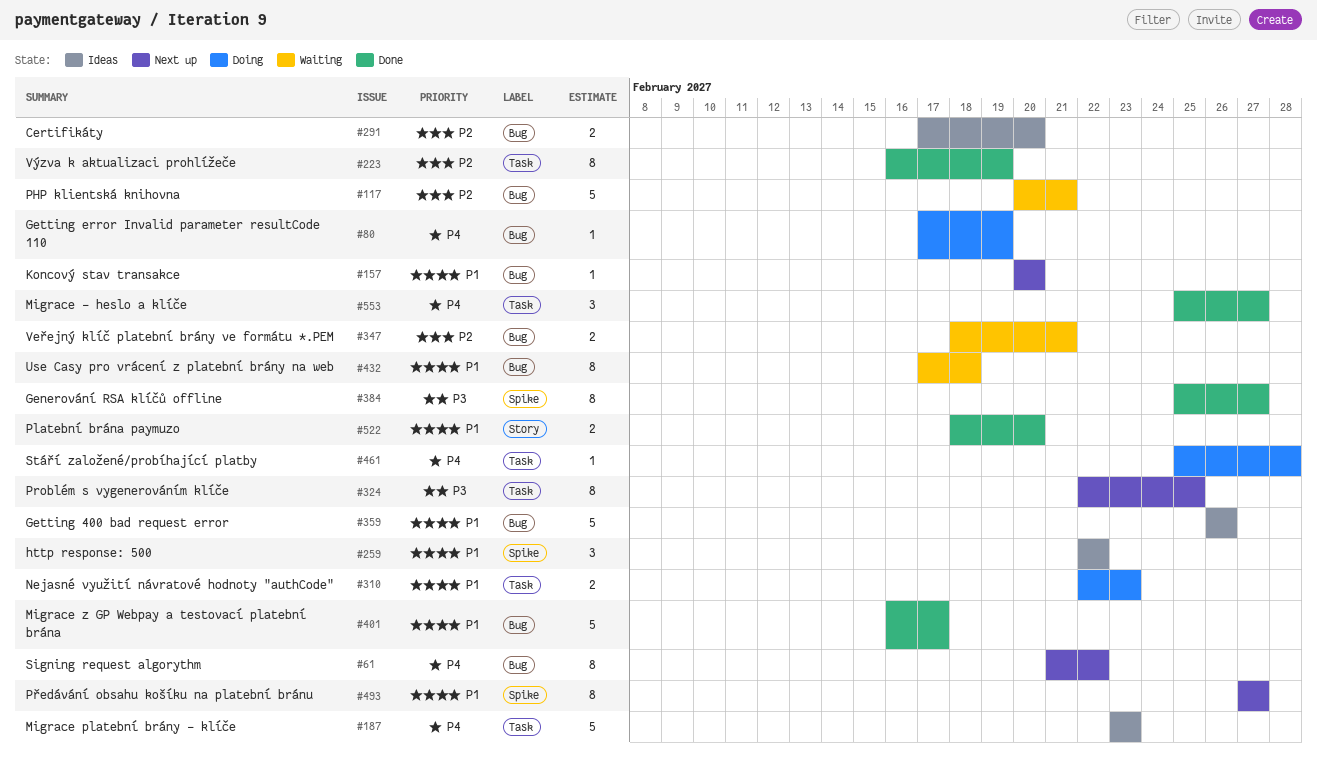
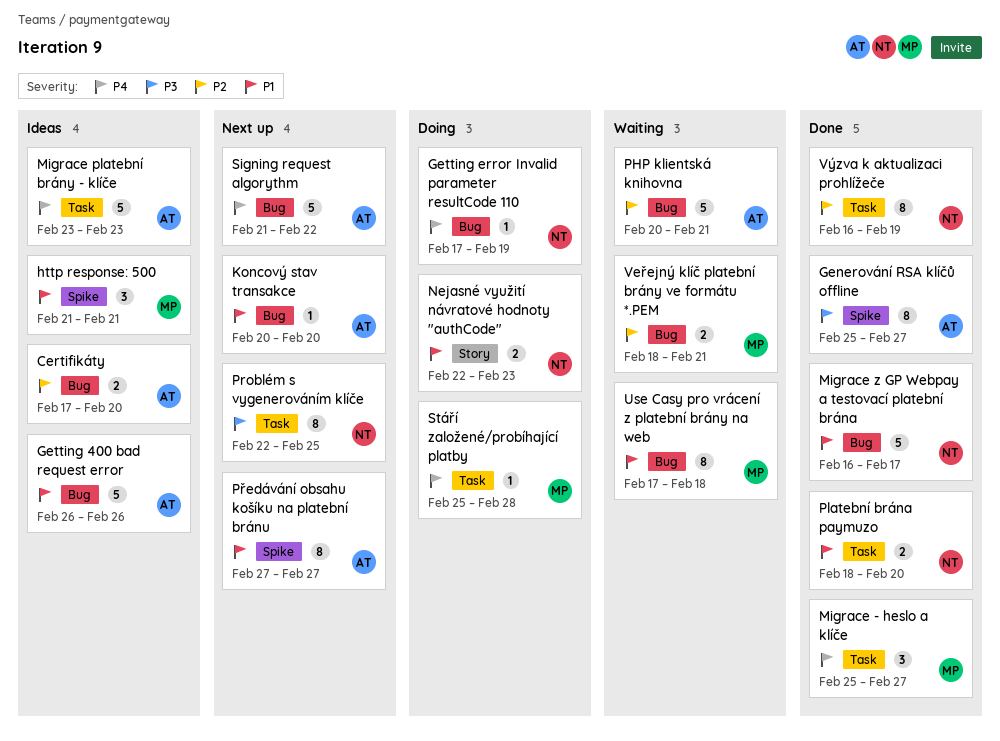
http response: 500, start: Feb 22 -> Feb 21
http response: 500, due: Feb 22 -> Feb 21
Nejasné využití návratové hodnoty "authCode", label: Task -> Story
Platební brána paymuzo, label: Story -> Task
Signing request algorythm, estimate: 8 -> 5

